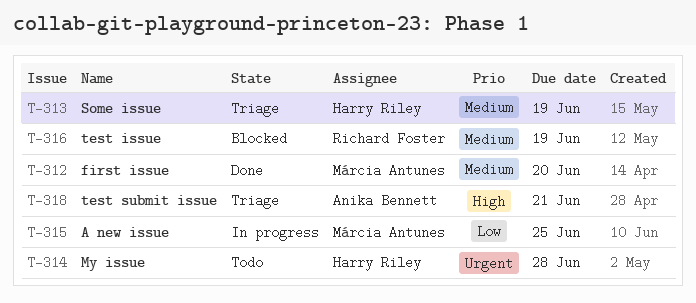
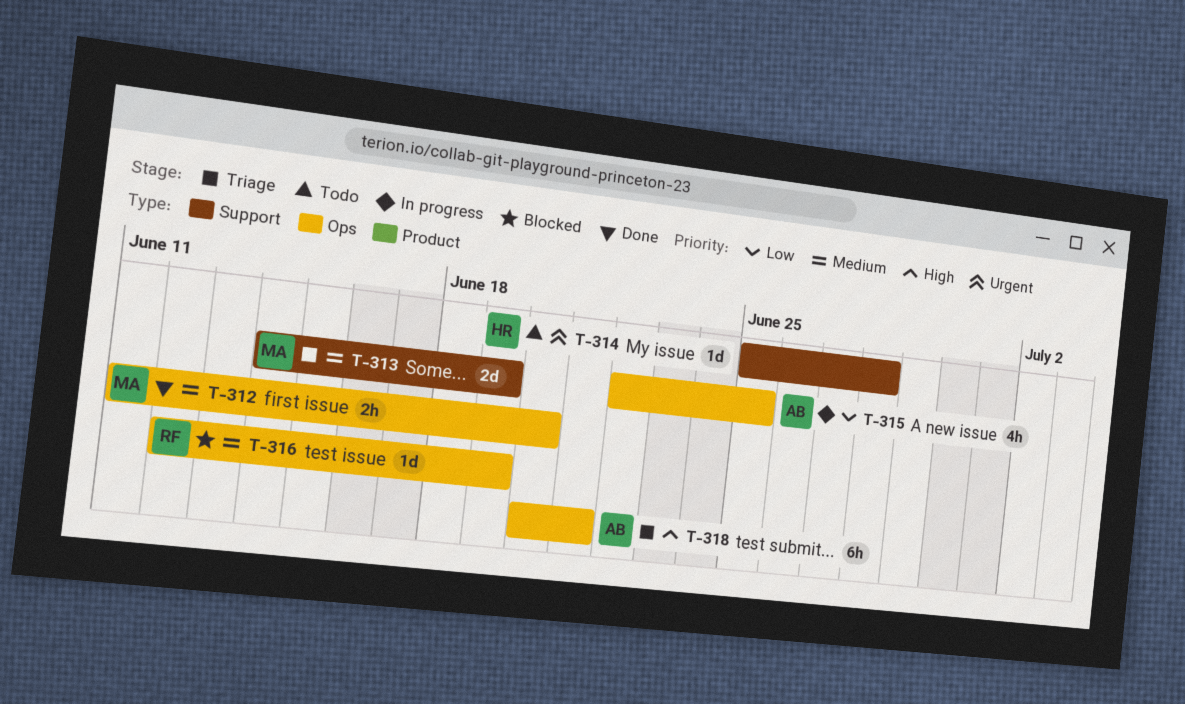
T-313, owner: Harry Riley -> Márcia Antunes
T-315, owner: Márcia Antunes -> Anika Bennett

